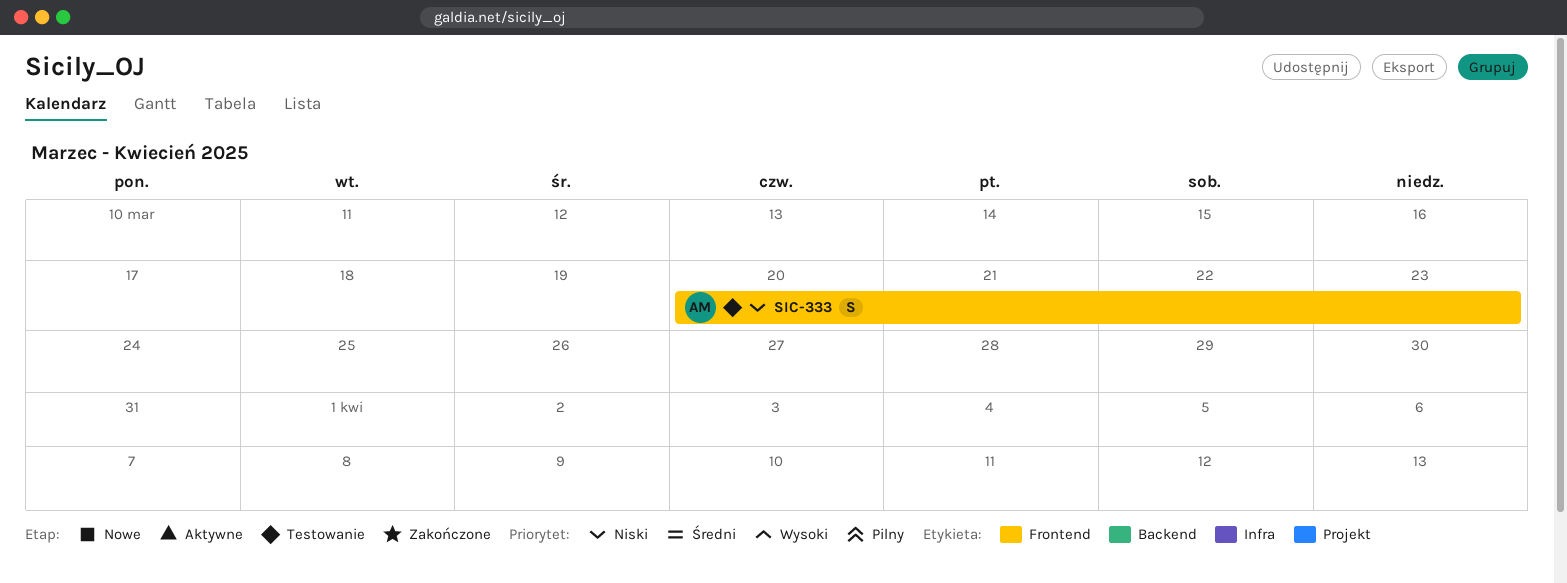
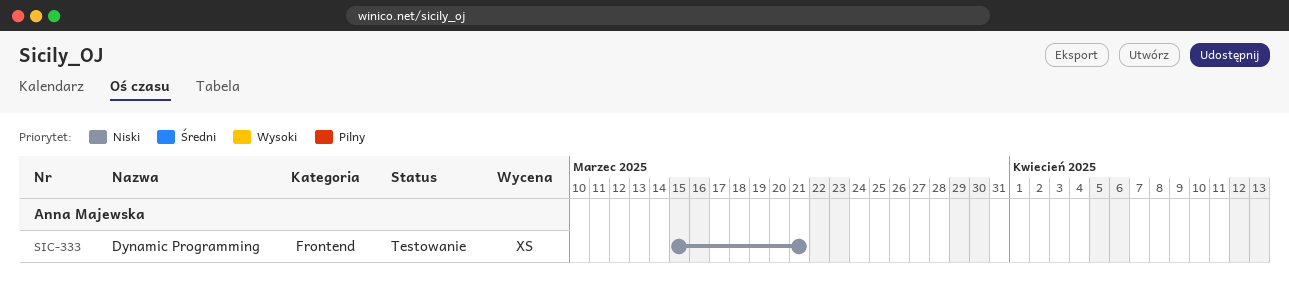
SIC-333, estimate: S -> XS
SIC-333, start: Mar 20 -> Mar 15
SIC-333, due: Mar 23 -> Mar 21

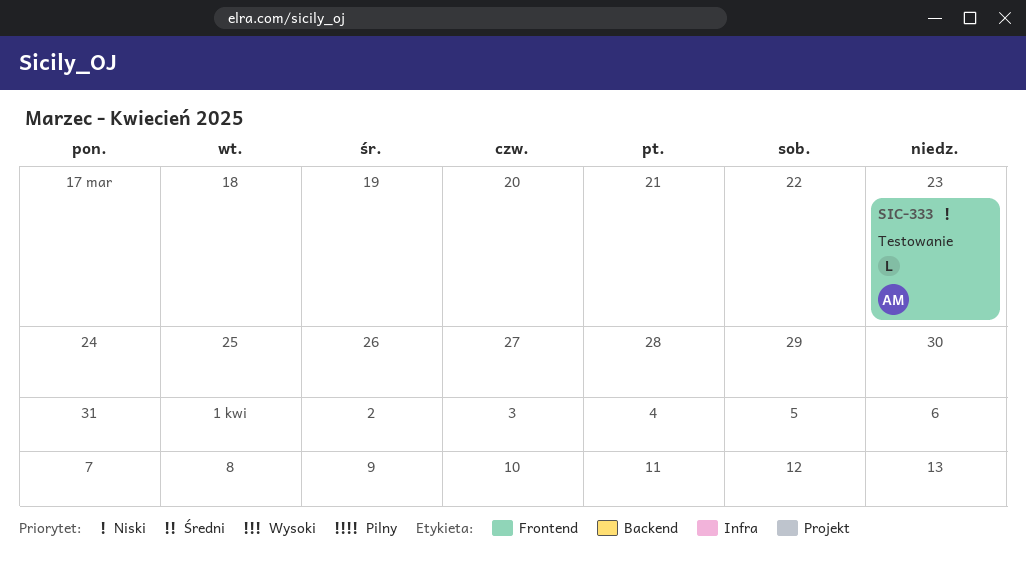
SIC-333, estimate: XS -> L
SIC-333, due: Mar 21 -> Mar 23

